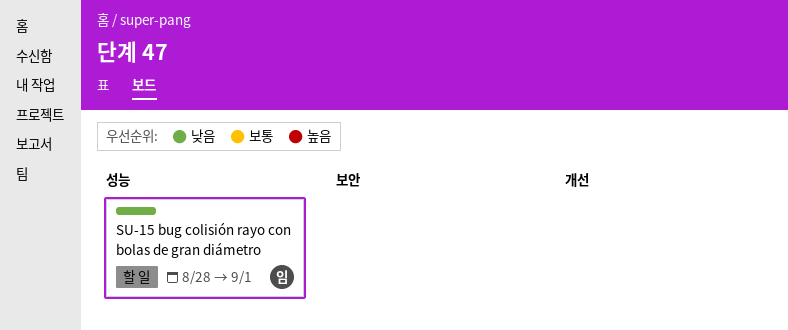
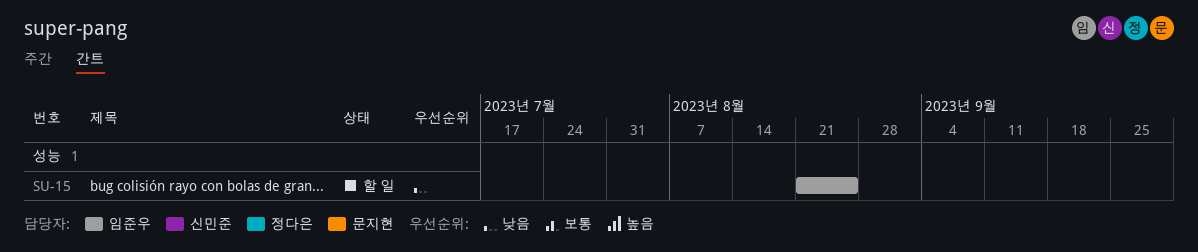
SU-15, start: Aug 28 -> Aug 21
SU-15, due: Sep 1 -> Aug 25

